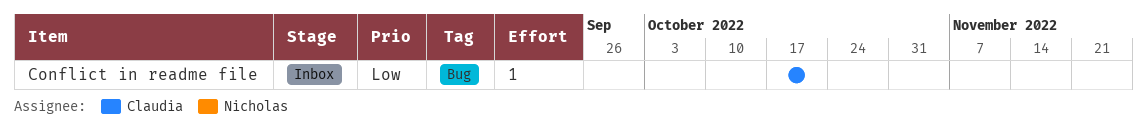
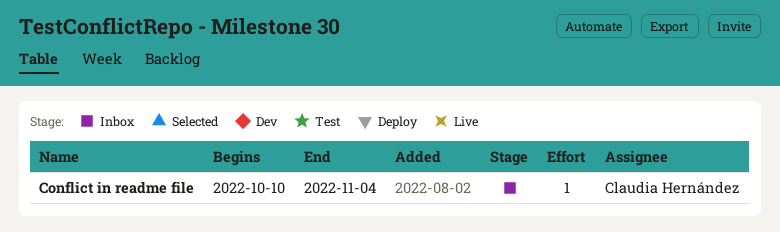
Conflict in readme file, start: Oct 17 -> Oct 10
Conflict in readme file, due: Oct 21 -> Nov 4

